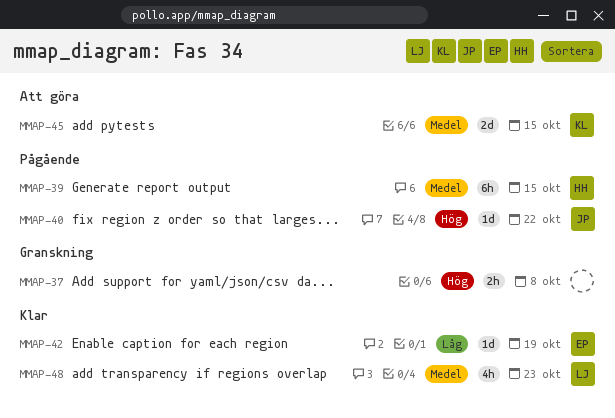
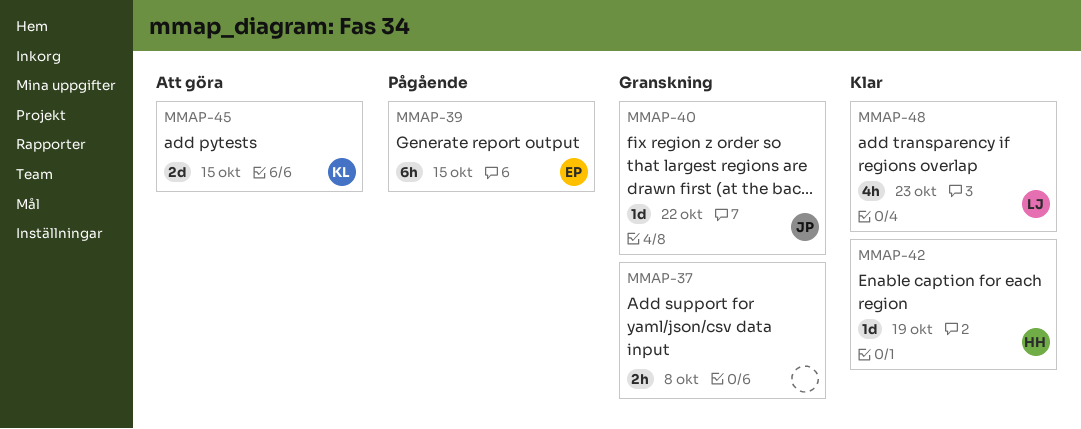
MMAP-39, owner: HH -> EP
MMAP-40, status: Pågående -> Granskning
MMAP-42, owner: EP -> HH

